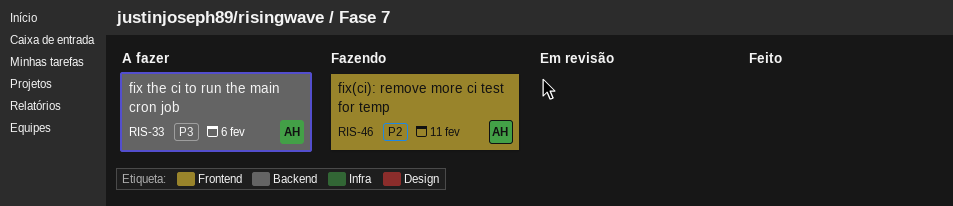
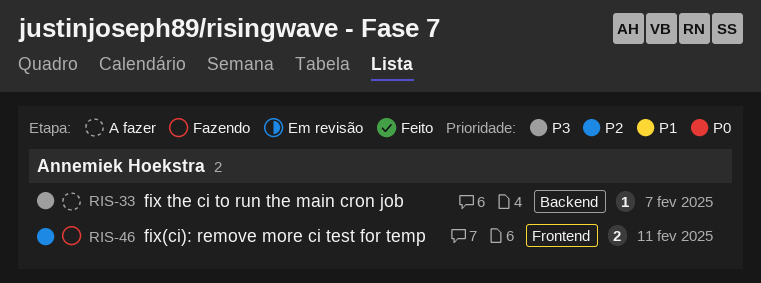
RIS-33, due: Feb 6 -> Feb 7

